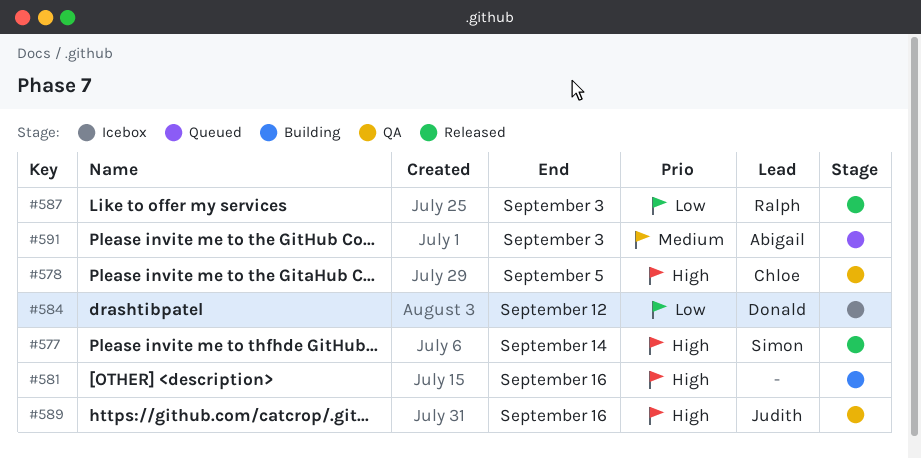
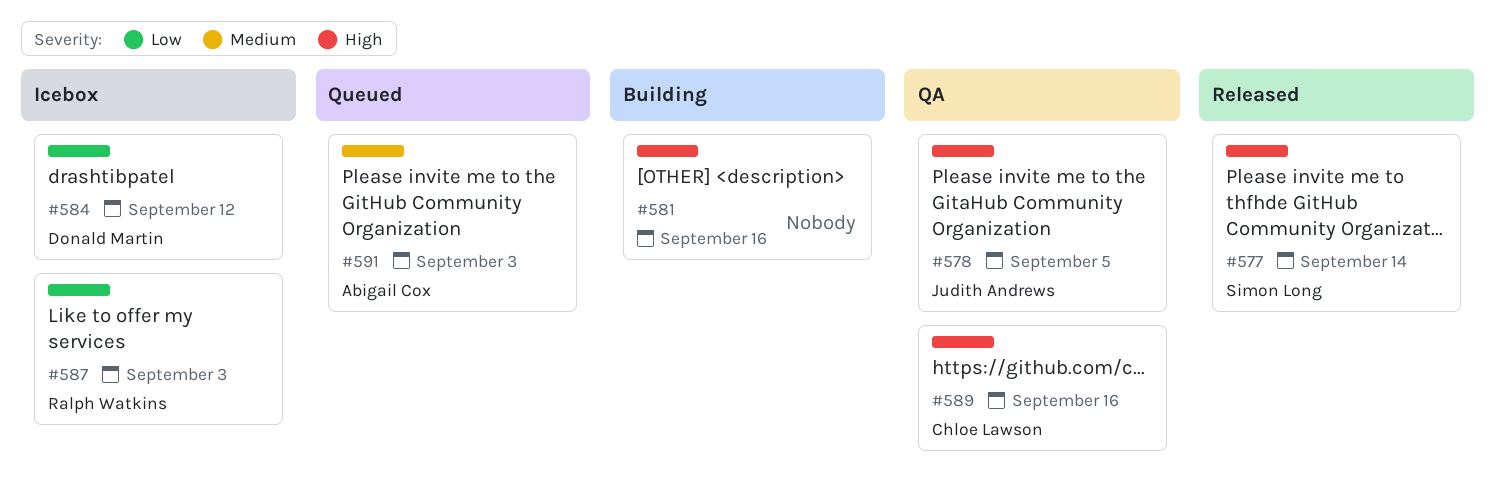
#578, owner: Chloe Lawson -> Judith Andrews
#587, status: Released -> Icebox
#589, owner: Judith Andrews -> Chloe Lawson

